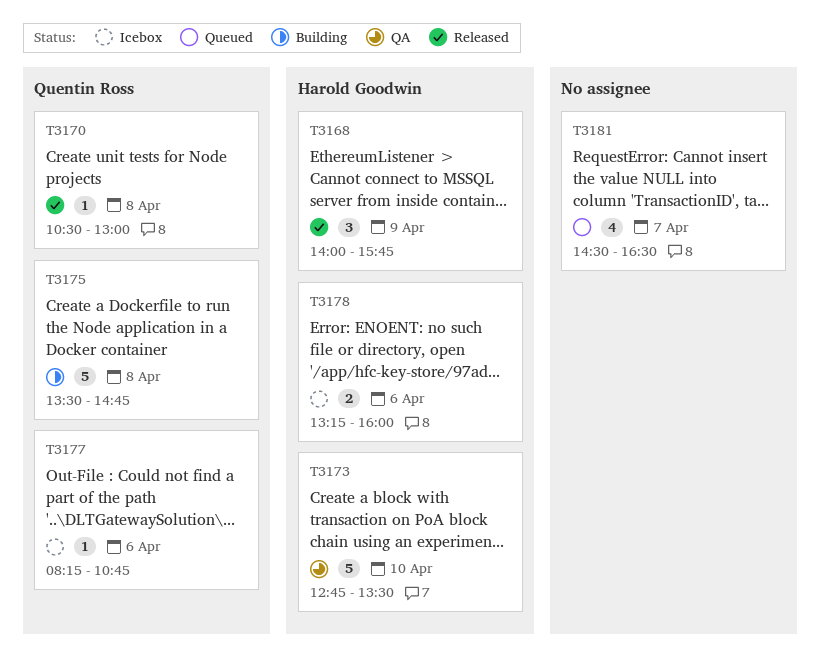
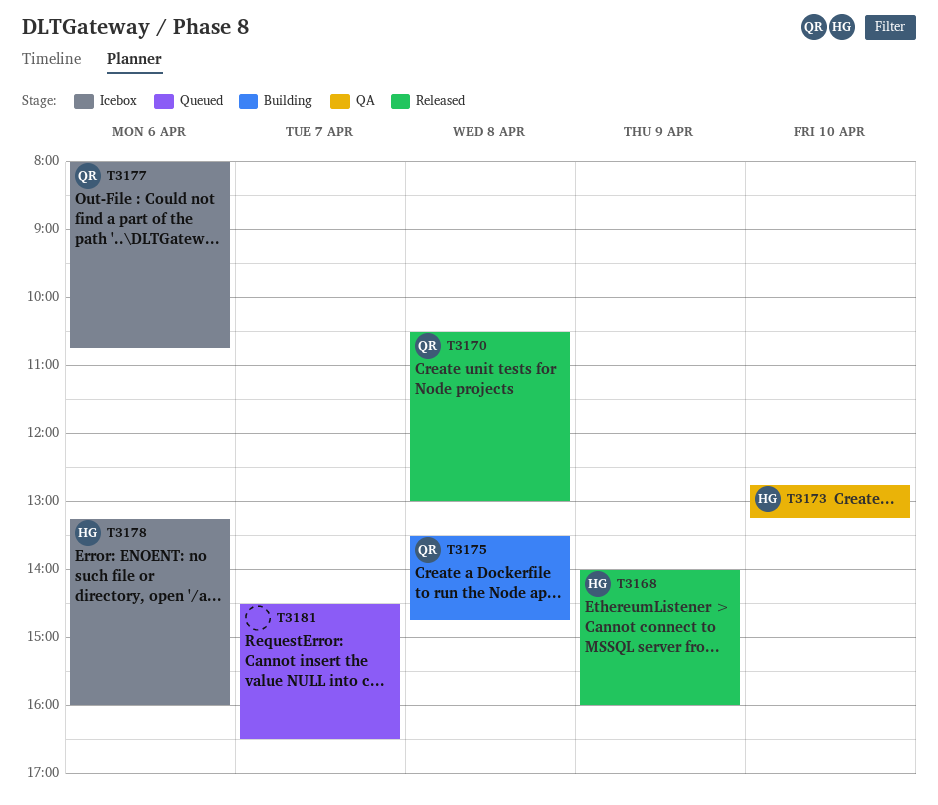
T3168, ends: 15:45 -> 16:00
T3173, ends: 13:30 -> 13:15
T3177, begins: 08:15 -> 08:00

